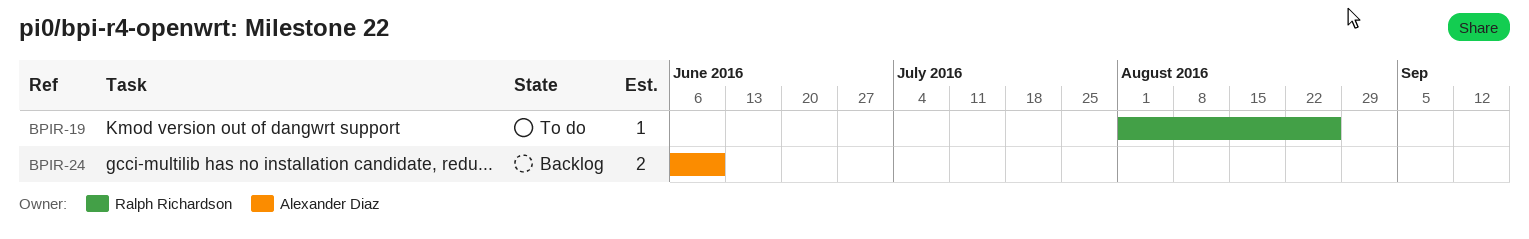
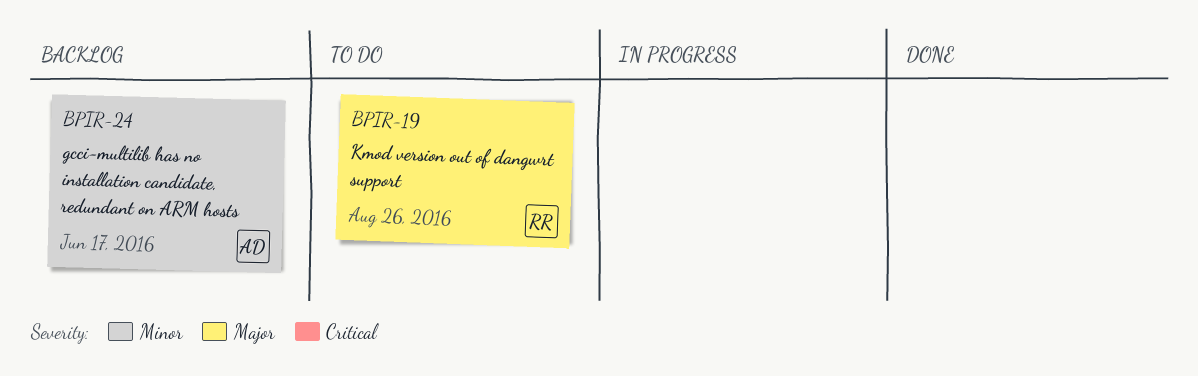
BPIR-24, due: Jun 10 -> Jun 17

